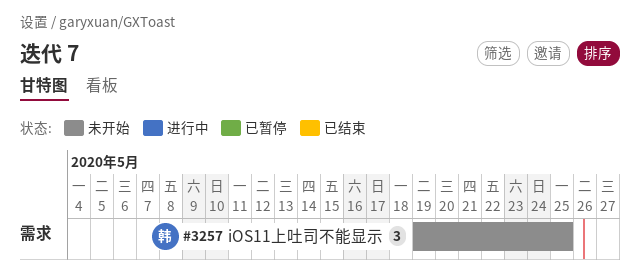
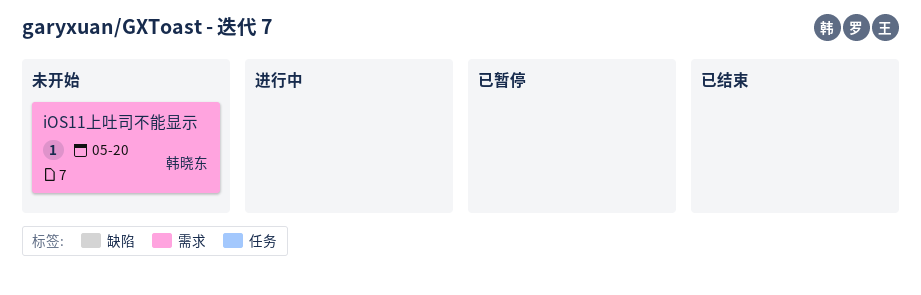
iOS11上吐司不能显示, estimate: 3 -> 1
iOS11上吐司不能显示, due: May 25 -> May 20

